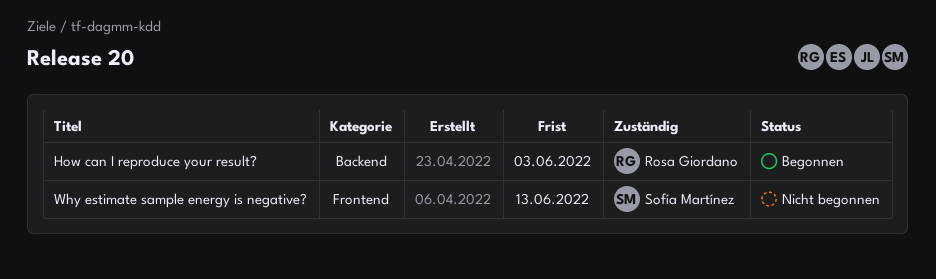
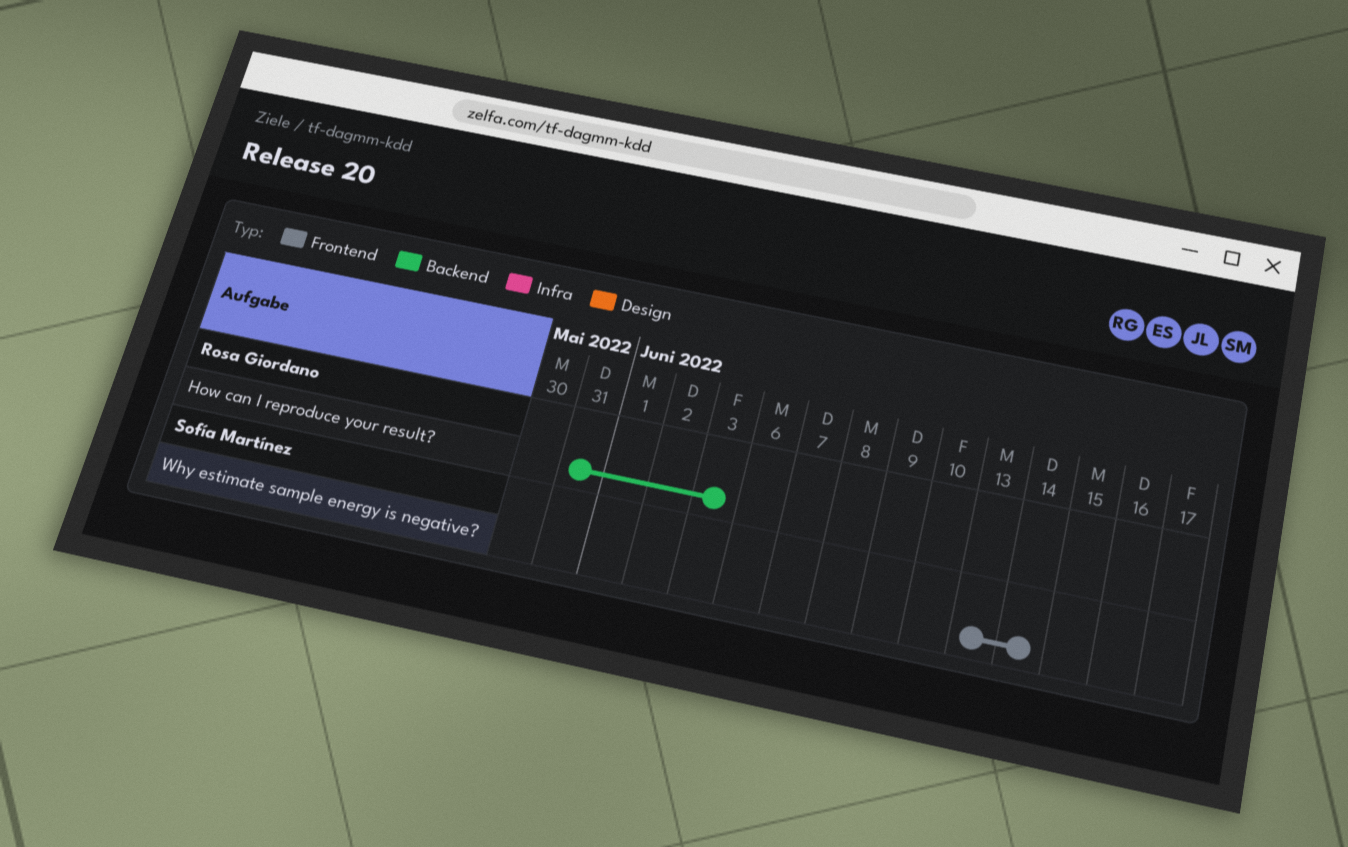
Why estimate sample energy is negative?, due: Jun 13 -> Jun 14

